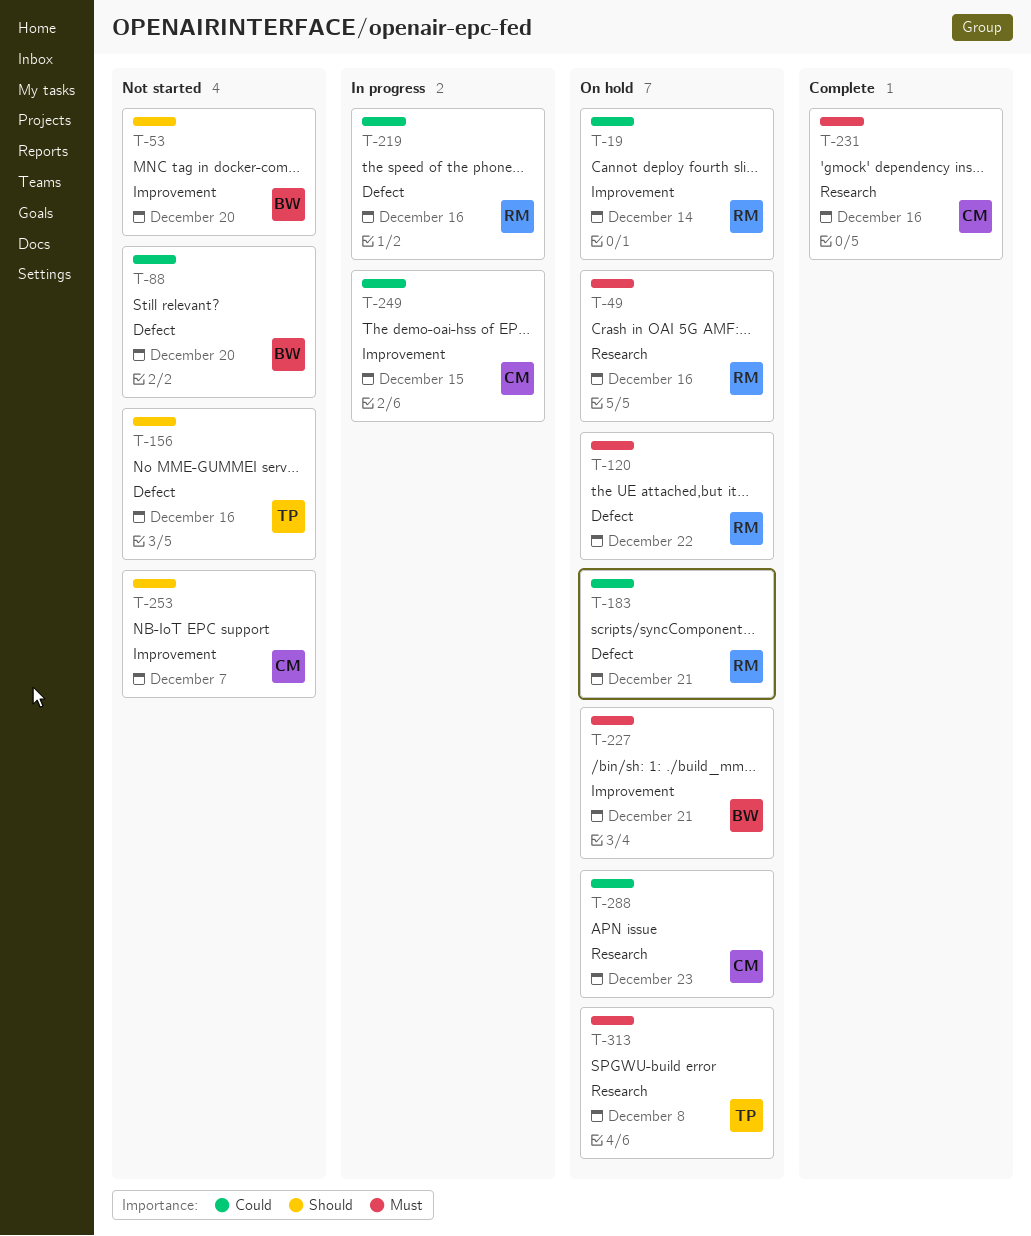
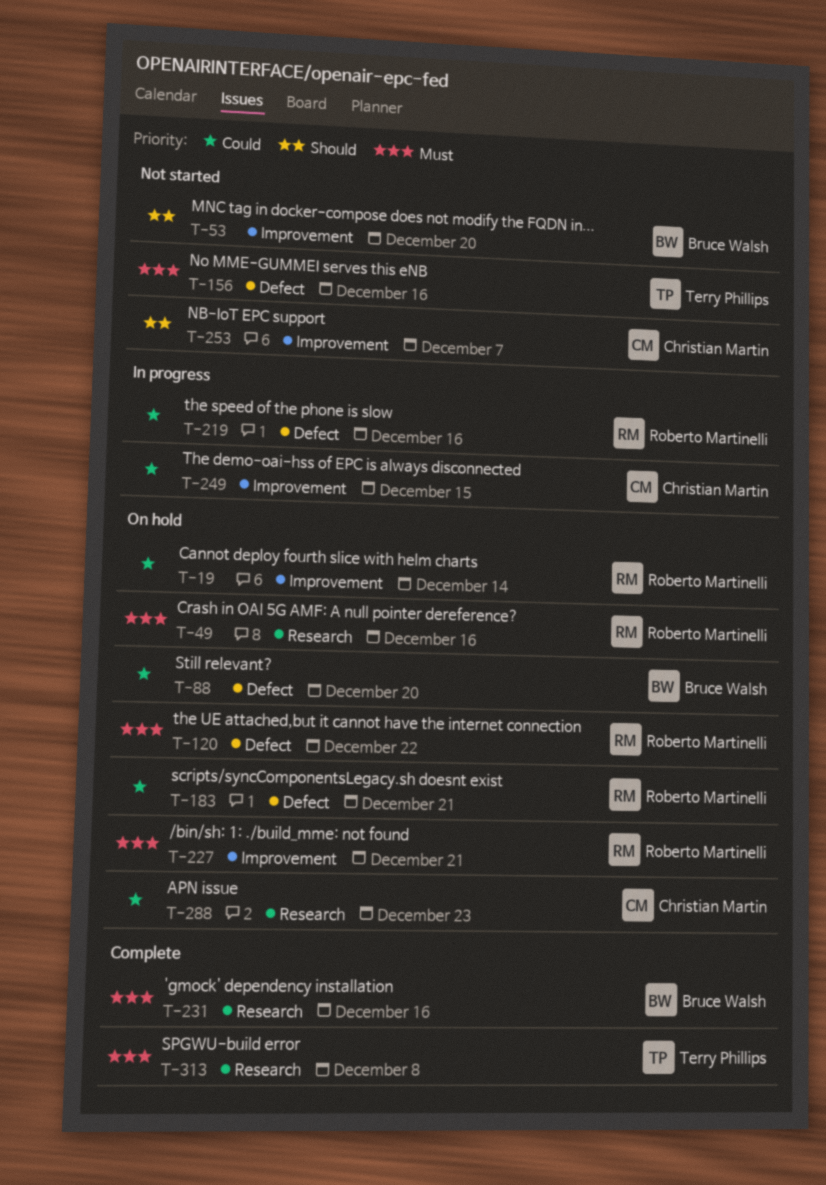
T-88, status: Not started -> On hold
T-156, priority: Should -> Must
T-227, owner: Bruce Walsh -> Roberto Martinelli
T-231, owner: Christian Martin -> Bruce Walsh
T-313, status: On hold -> Complete

